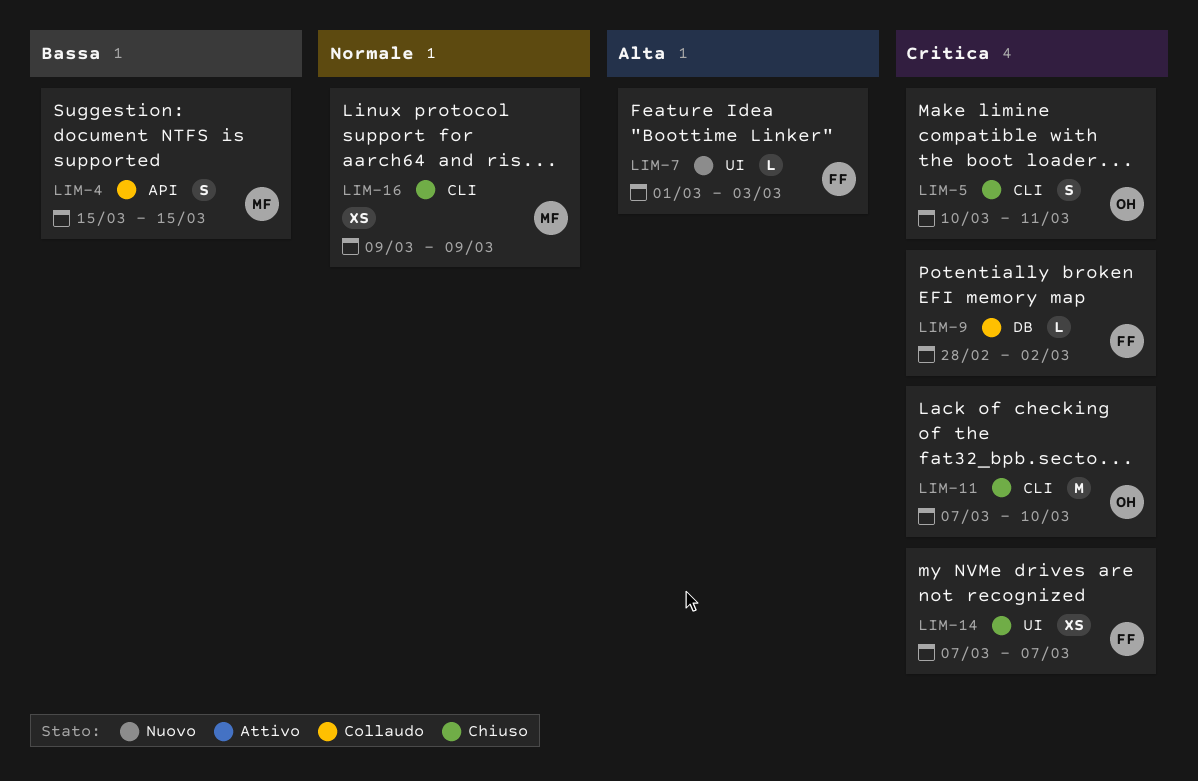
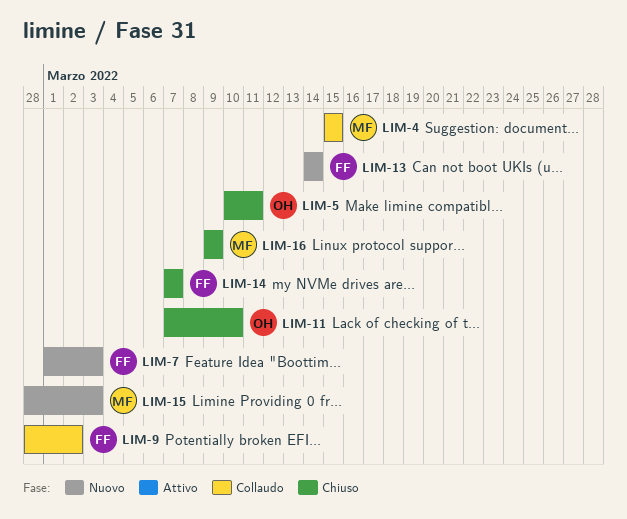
LIM-13: none -> present
LIM-15: none -> present

